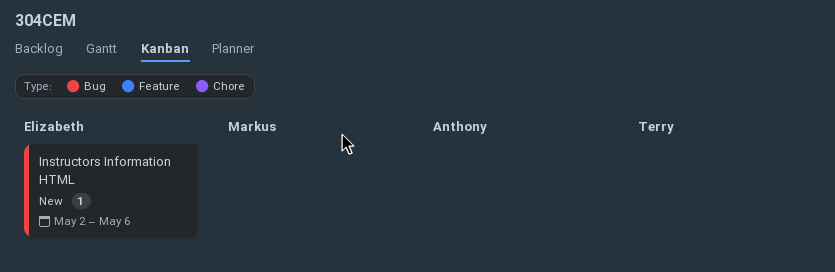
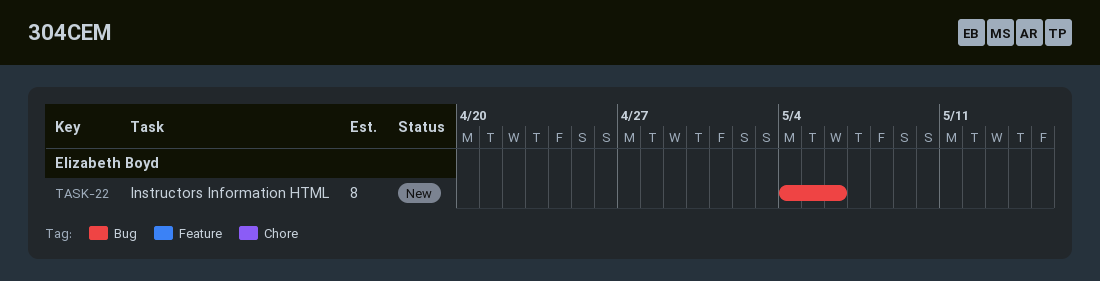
Instructors Information HTML, estimate: 1 -> 8
Instructors Information HTML, start: May 2 -> May 4

